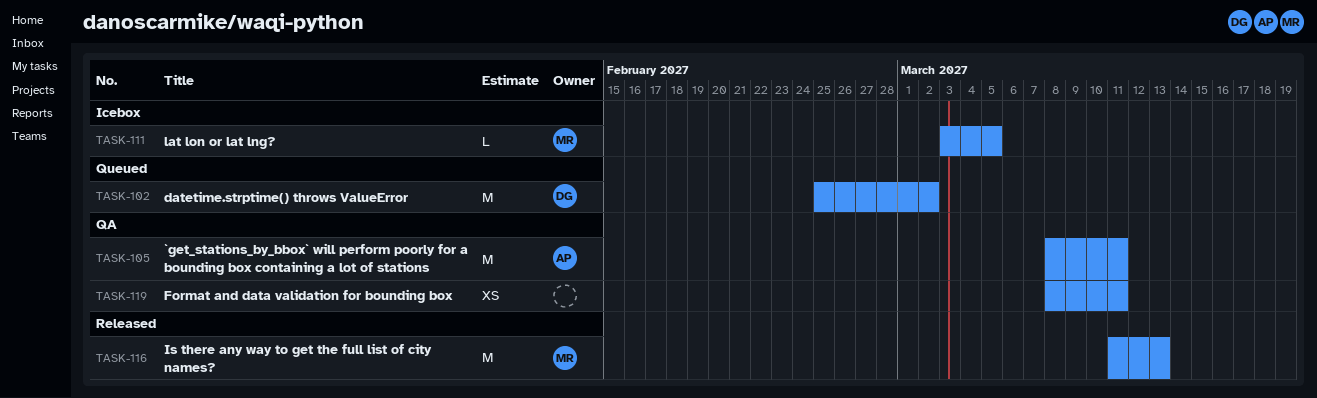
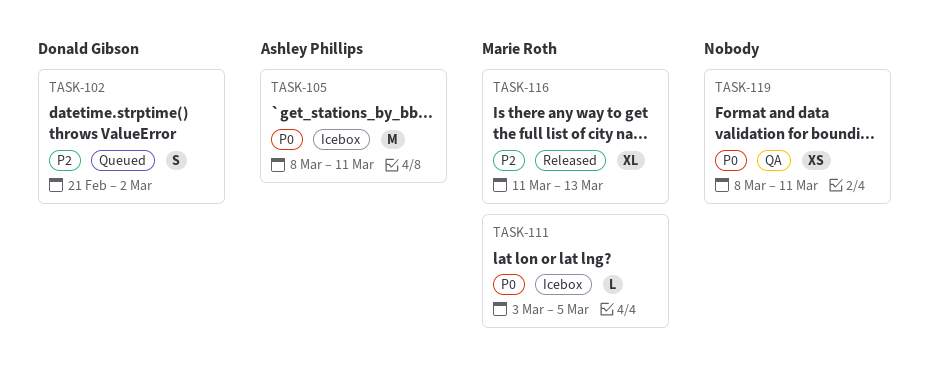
TASK-102, estimate: M -> S
TASK-102, start: Feb 25 -> Feb 21
TASK-105, status: QA -> Icebox
TASK-116, estimate: M -> XL

